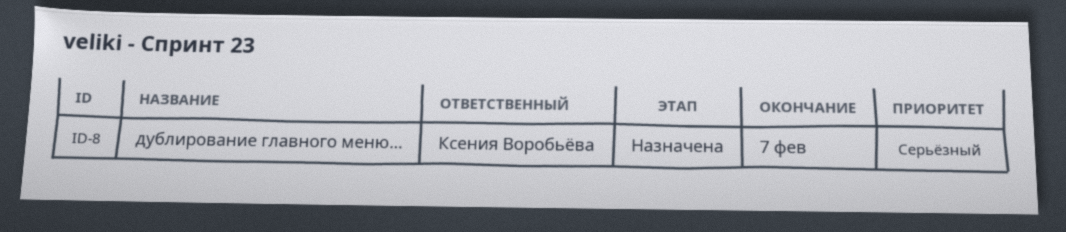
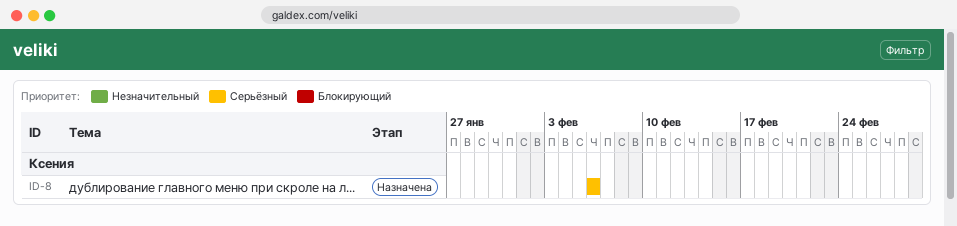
ID-8, due: Feb 7 -> Feb 6

